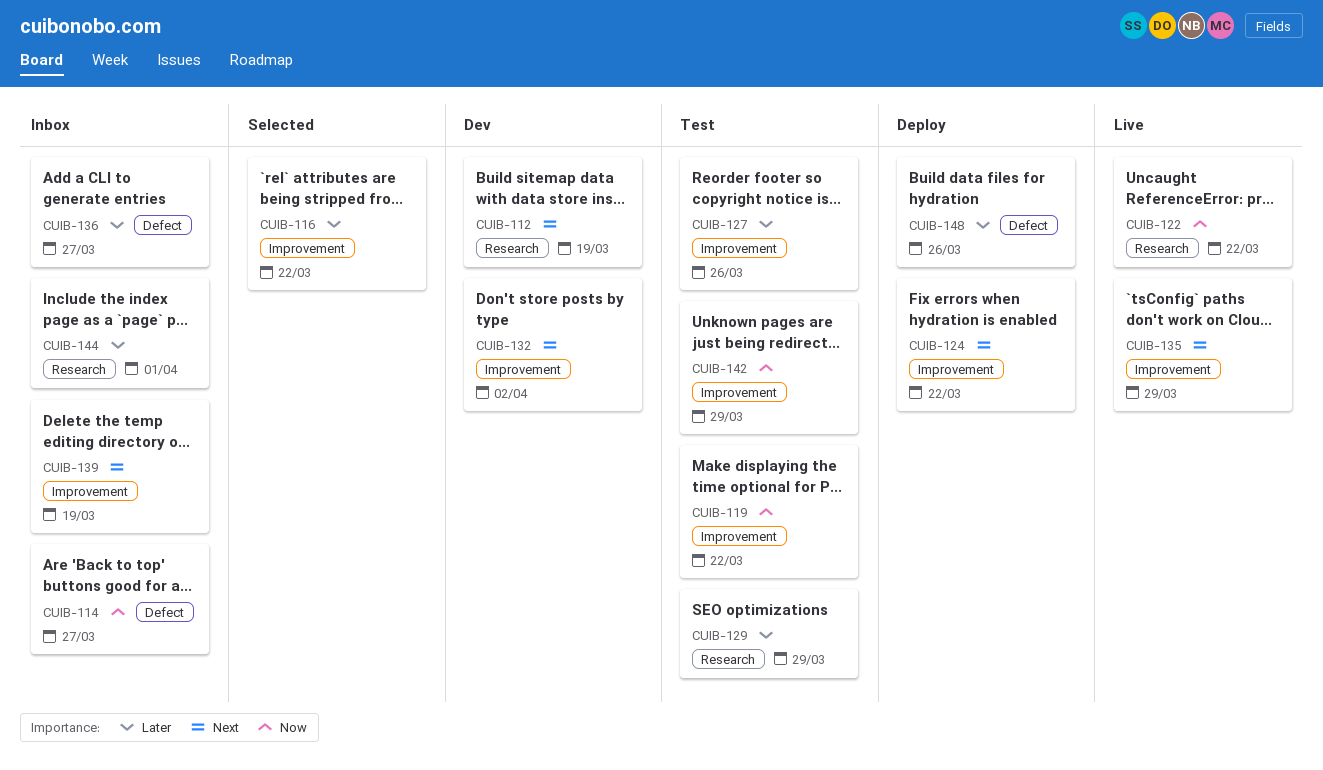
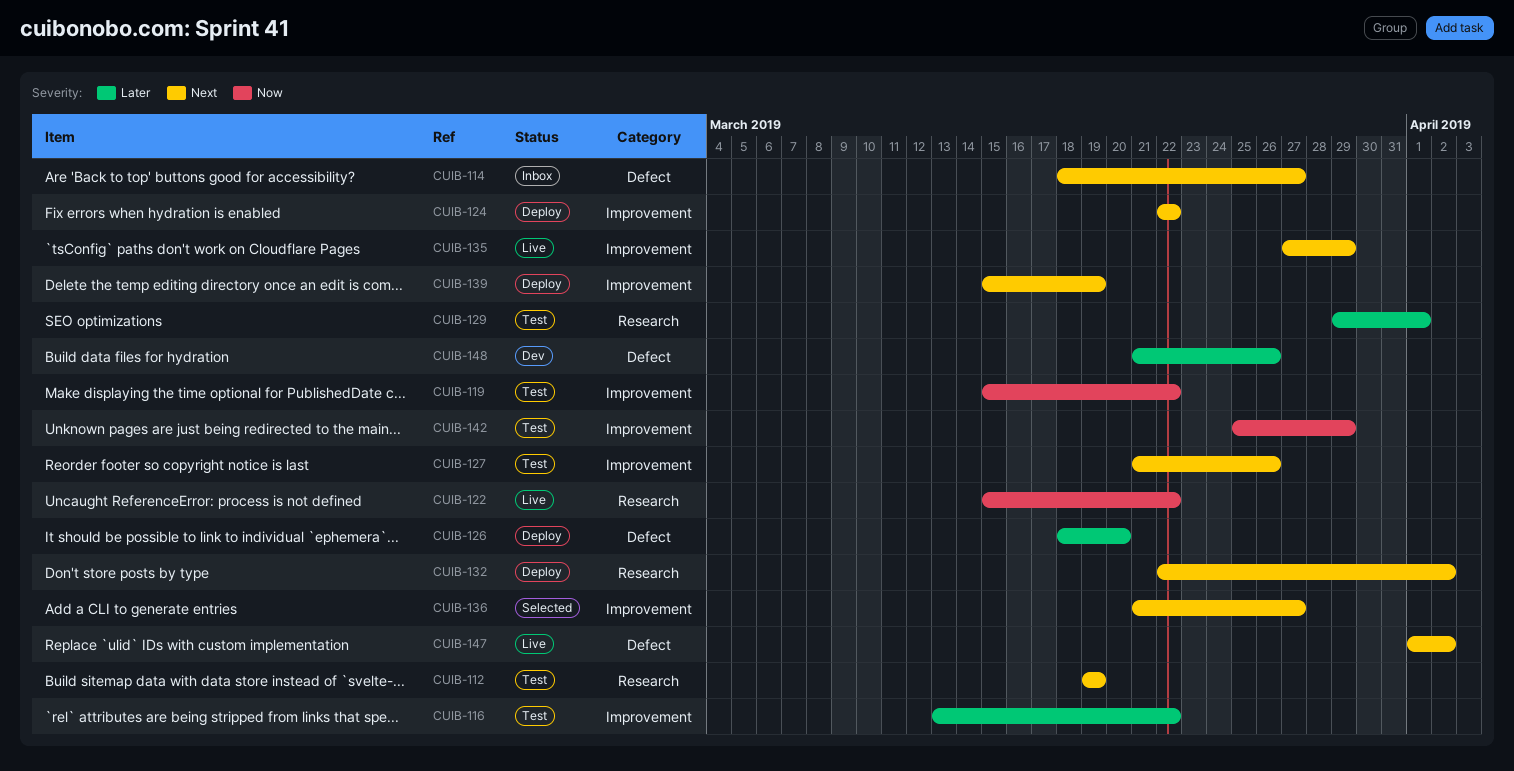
CUIB-112, status: Dev -> Test
CUIB-114, priority: Now -> Next
CUIB-116, status: Selected -> Test
CUIB-126: none -> present
CUIB-127, priority: Later -> Next
CUIB-129, due: Mar 29 -> Apr 1
CUIB-132, status: Dev -> Deploy
CUIB-132, label: Improvement -> Research
CUIB-136, status: Inbox -> Selected
CUIB-136, priority: Later -> Next
CUIB-136, label: Defect -> Improvement
CUIB-139, status: Inbox -> Deploy
CUIB-144: present -> none
CUIB-147: none -> present
CUIB-148, status: Deploy -> Dev

